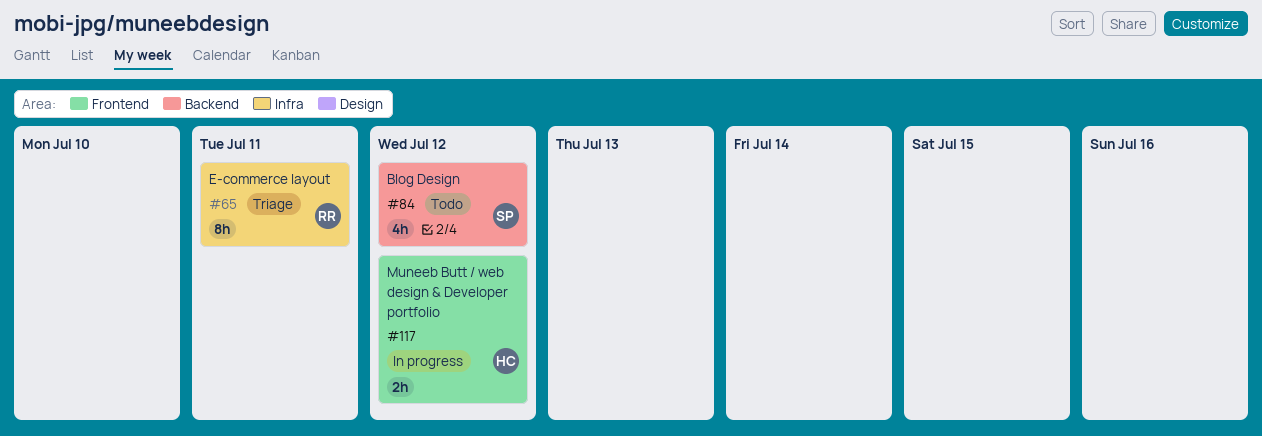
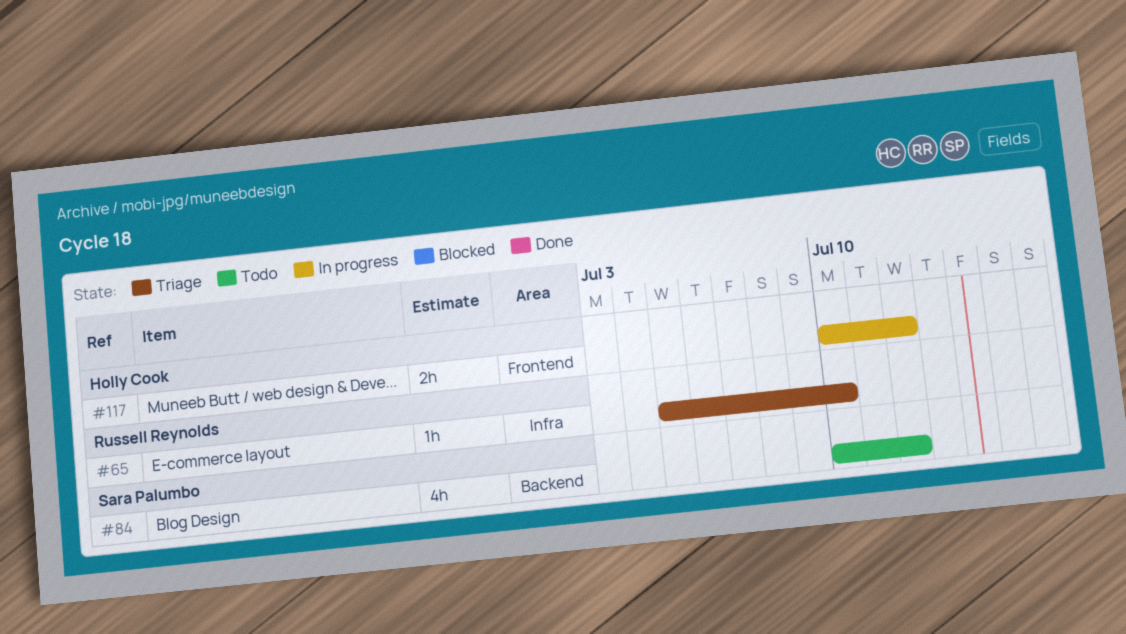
#65, estimate: 8h -> 1h
#65, due: Jul 11 -> Jul 10

